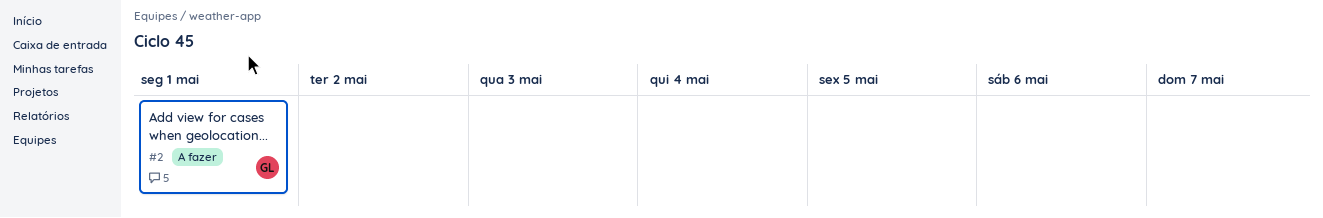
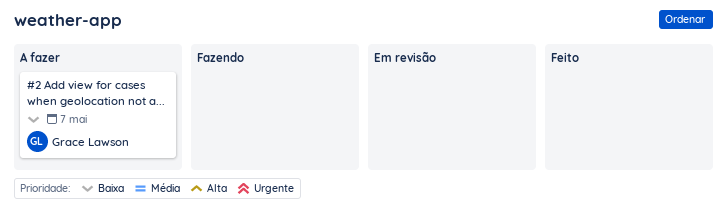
#2, due: May 1 -> May 7

